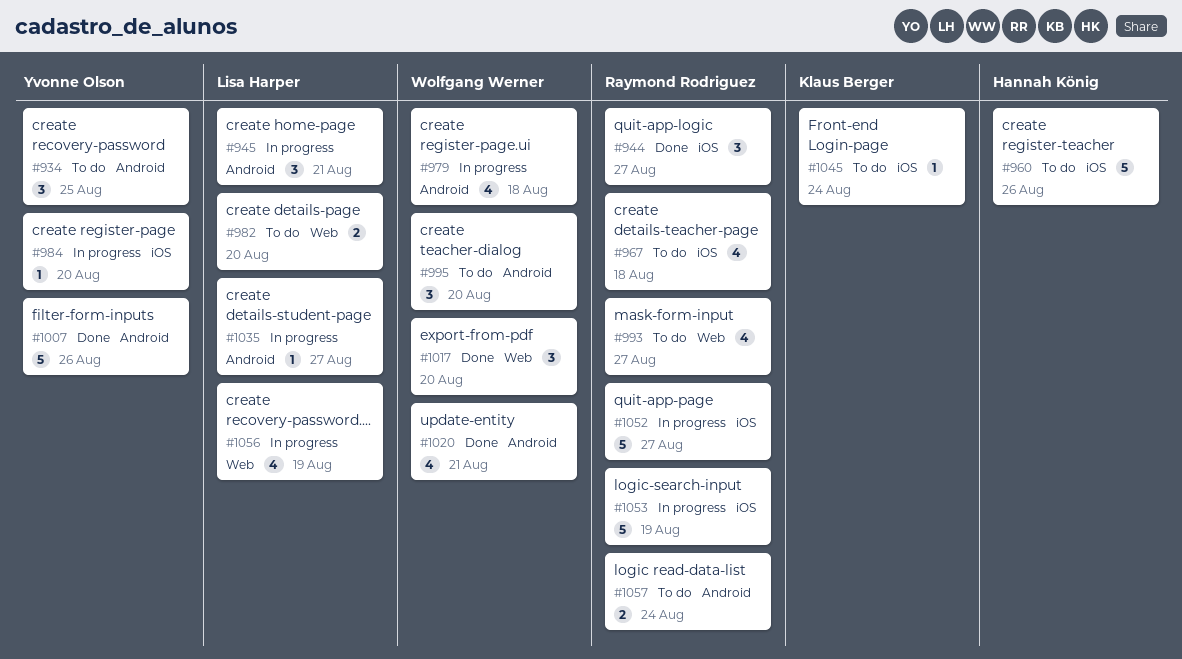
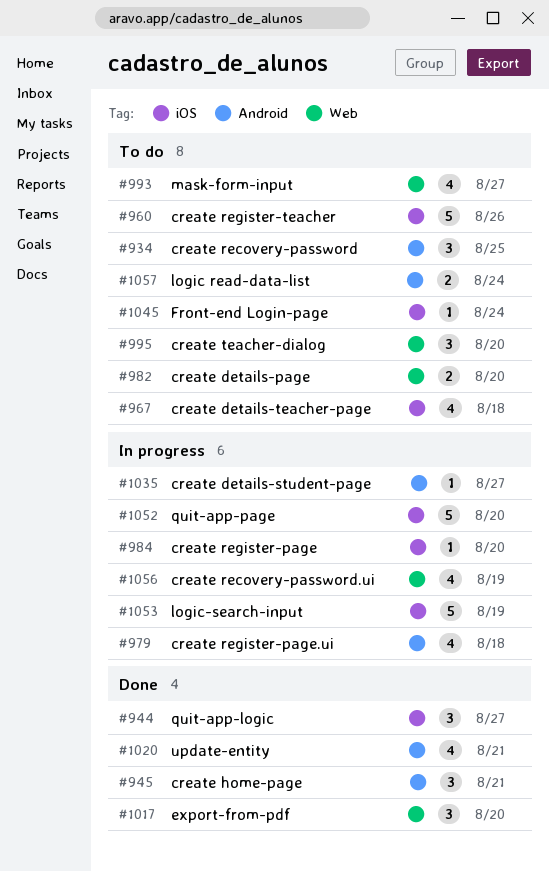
#945, status: In progress -> Done
#995, label: Android -> Web
#1007: present -> none
#1052, due: Aug 27 -> Aug 20

